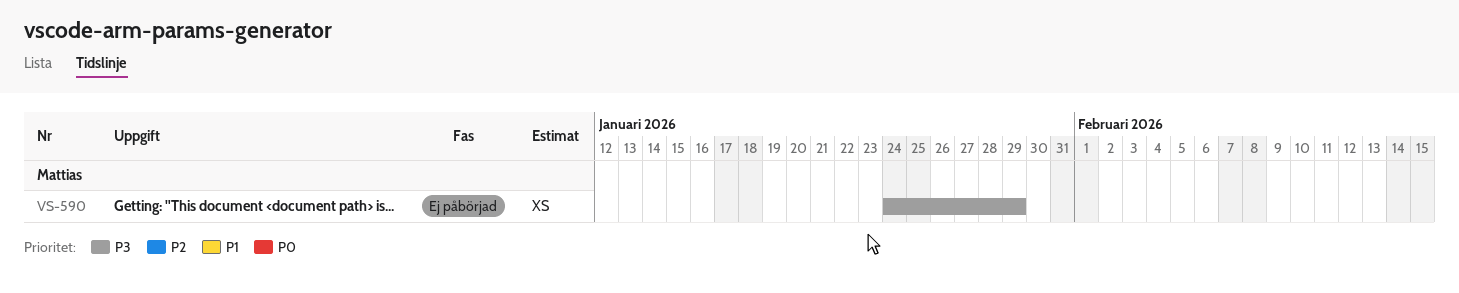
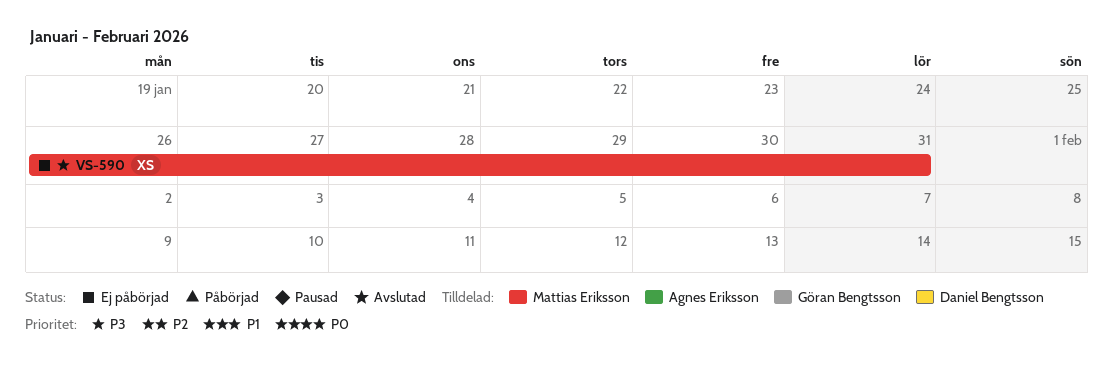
VS-590, start: Jan 24 -> Jan 26
VS-590, due: Jan 29 -> Jan 31

